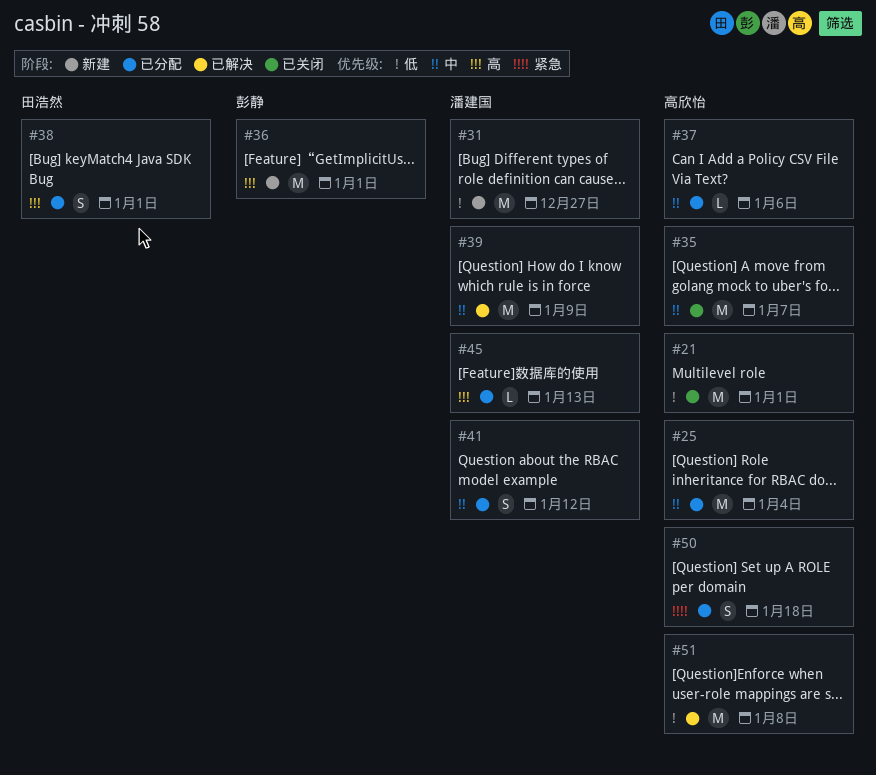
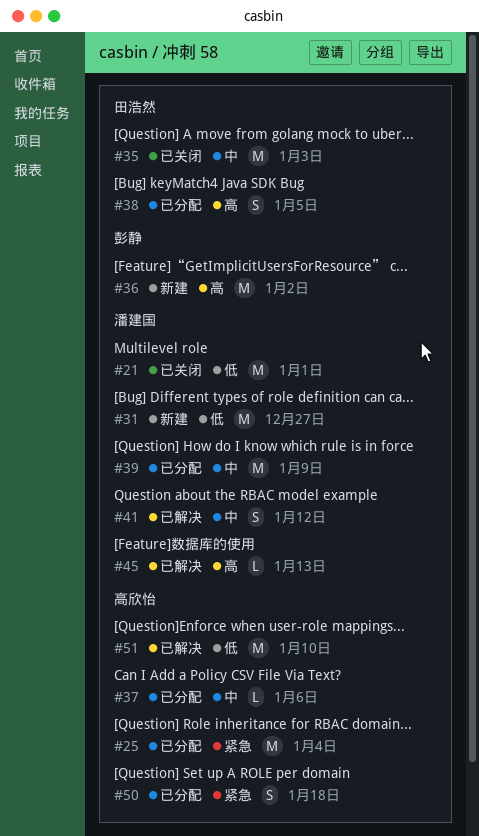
#21, owner: 高欣怡 -> 潘建国
#25, priority: 中 -> 紧急
#35, owner: 高欣怡 -> 田浩然
#35, due: Jan 7 -> Jan 3
#36, due: Jan 1 -> Jan 2
#38, due: Jan 1 -> Jan 5
#39, status: 已解决 -> 已分配
#41, status: 已分配 -> 已解决
#45, status: 已分配 -> 已解决
#51, due: Jan 8 -> Jan 10

